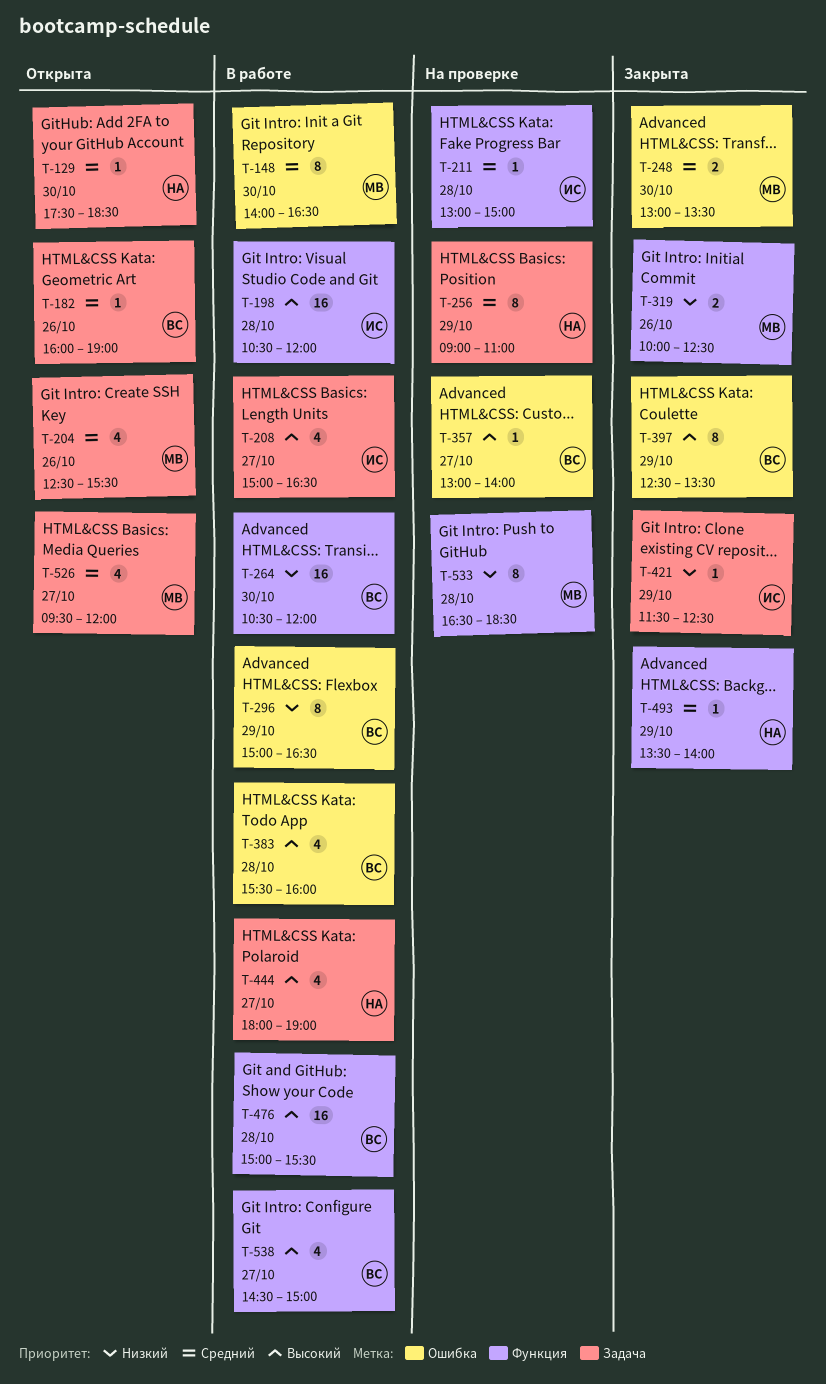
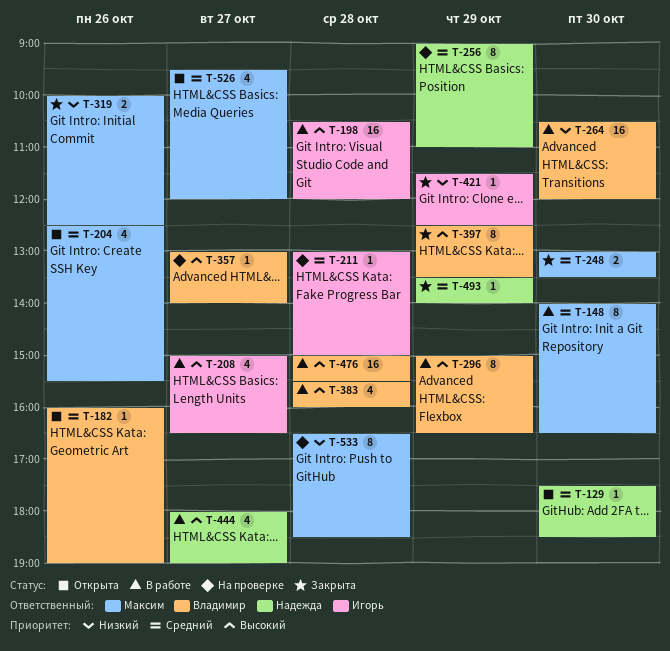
T-296, priority: Низкий -> Высокий
T-538: present -> none

